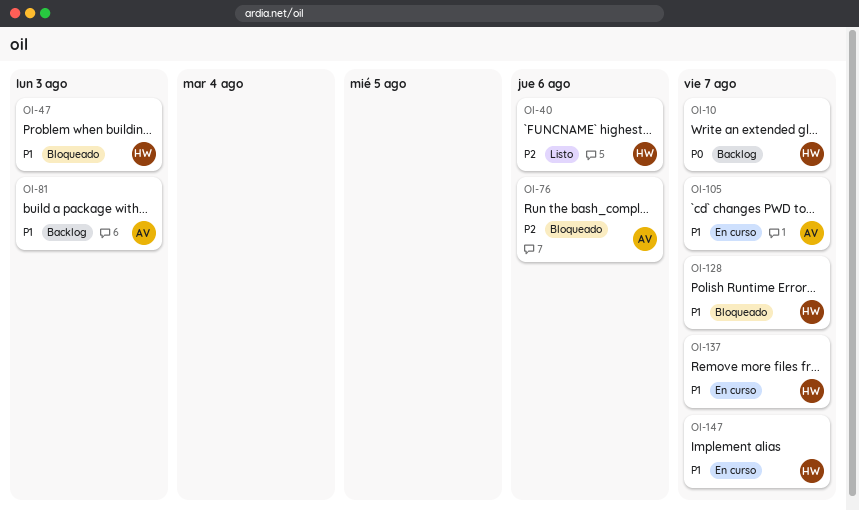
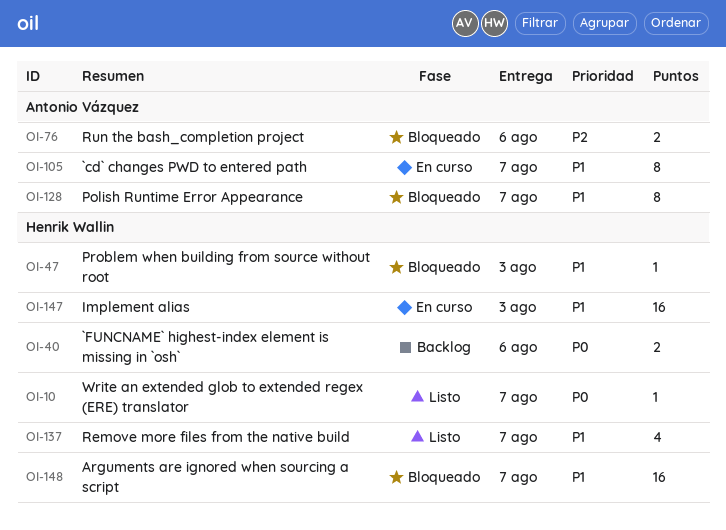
OI-10, status: Backlog -> Listo
OI-40, status: Listo -> Backlog
OI-40, priority: P2 -> P0
OI-81: present -> none
OI-128, owner: Henrik Wallin -> Antonio Vázquez
OI-137, status: En curso -> Listo
OI-147, due: Aug 7 -> Aug 3
OI-148: none -> present

